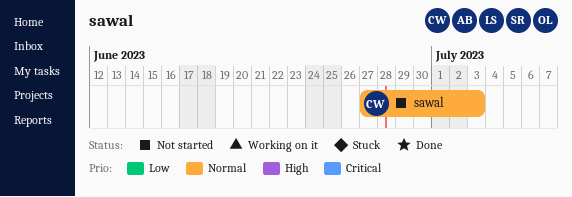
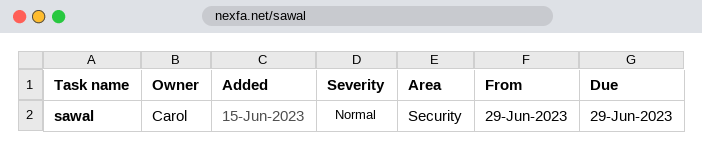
sawal, start: Jun 27 -> Jun 29
sawal, due: Jul 3 -> Jun 29

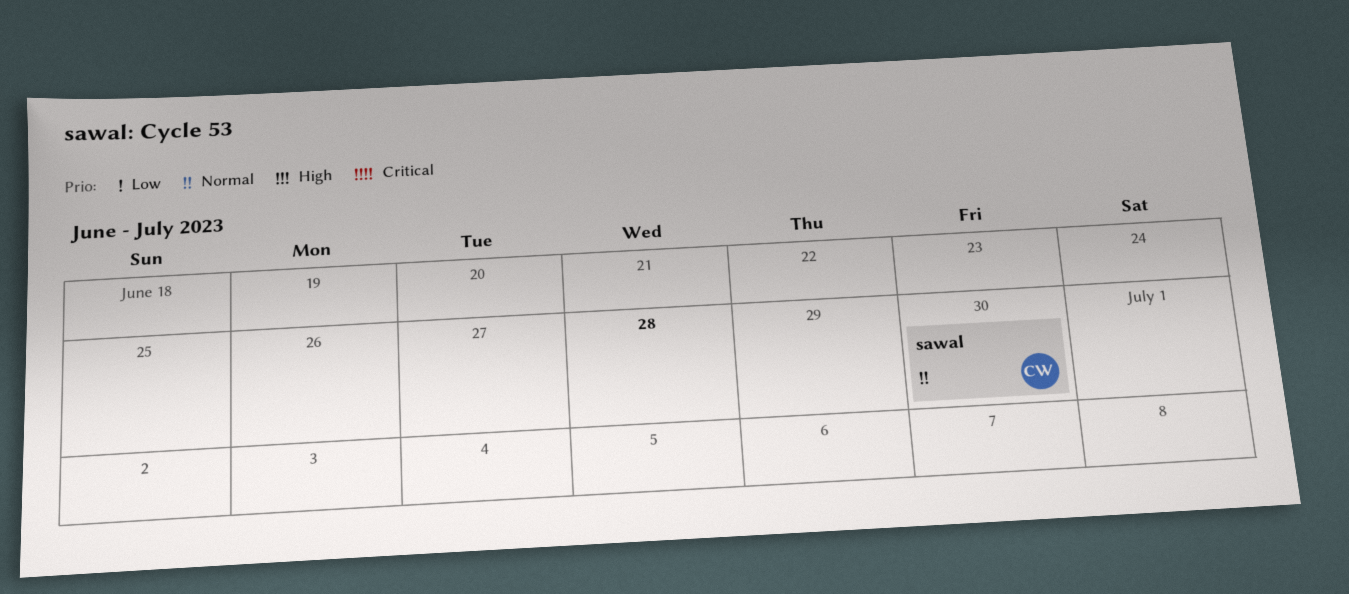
sawal, due: Jun 29 -> Jun 30

